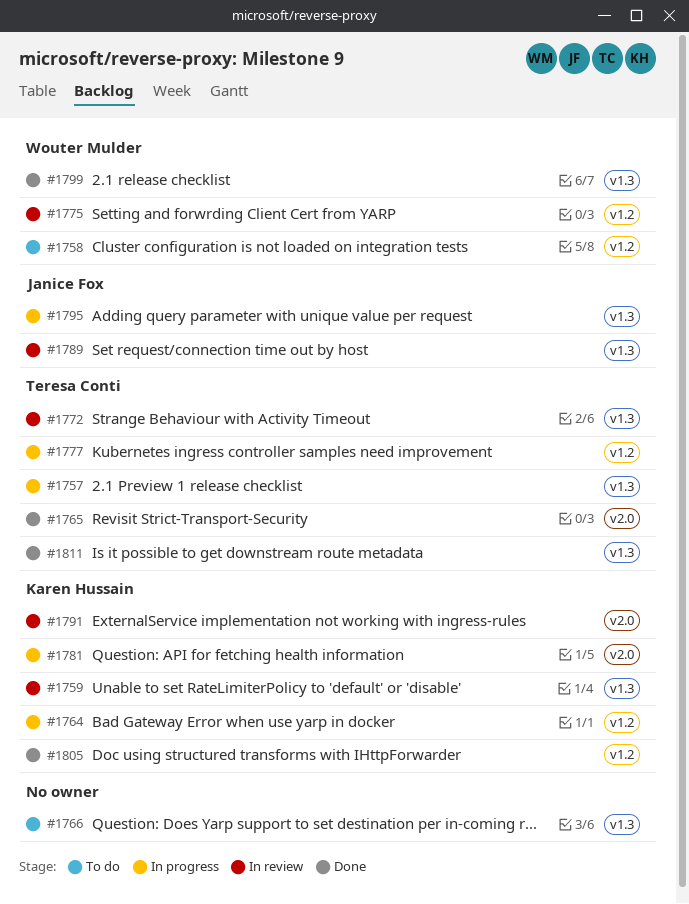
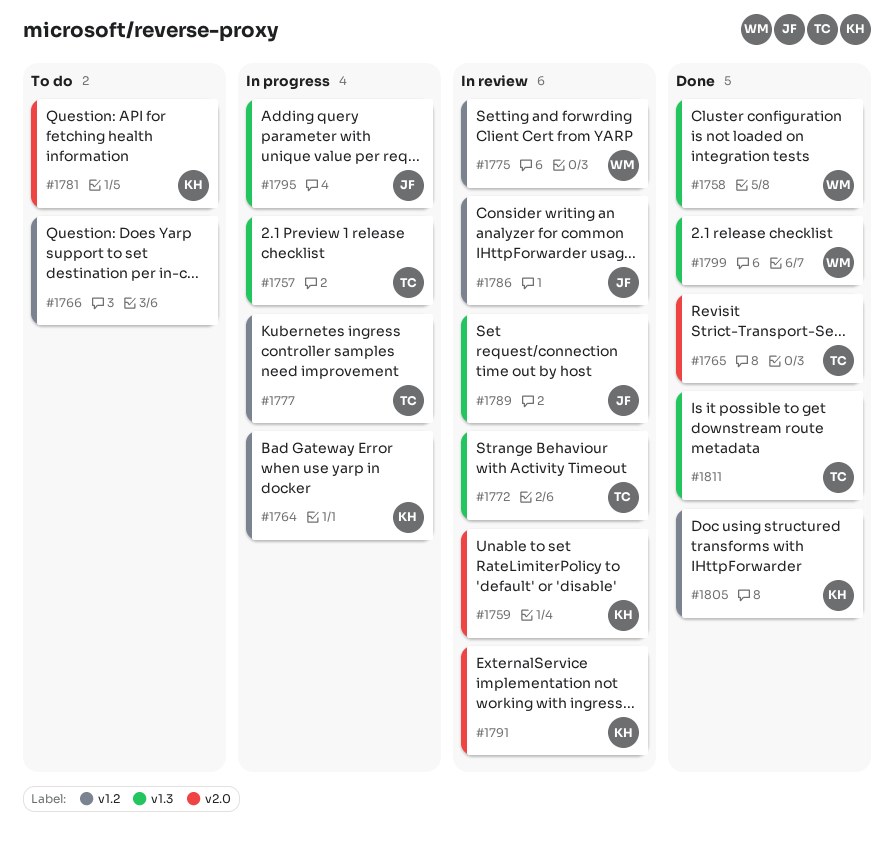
#1758, status: To do -> Done
#1758, label: v1.2 -> v1.3
#1759, label: v1.3 -> v2.0
#1766, label: v1.3 -> v1.2
#1781, status: In progress -> To do
#1786: none -> present

